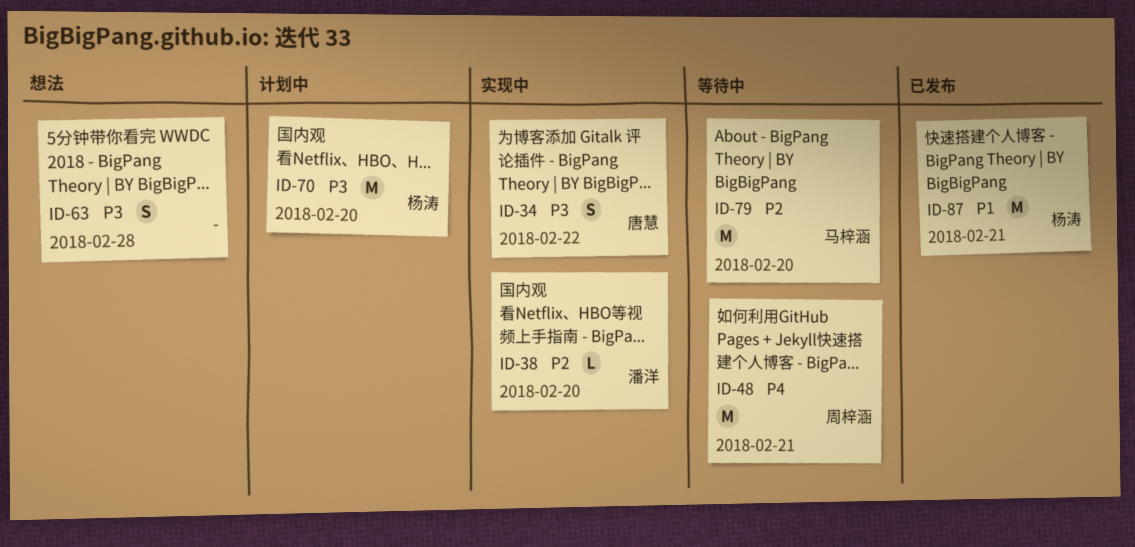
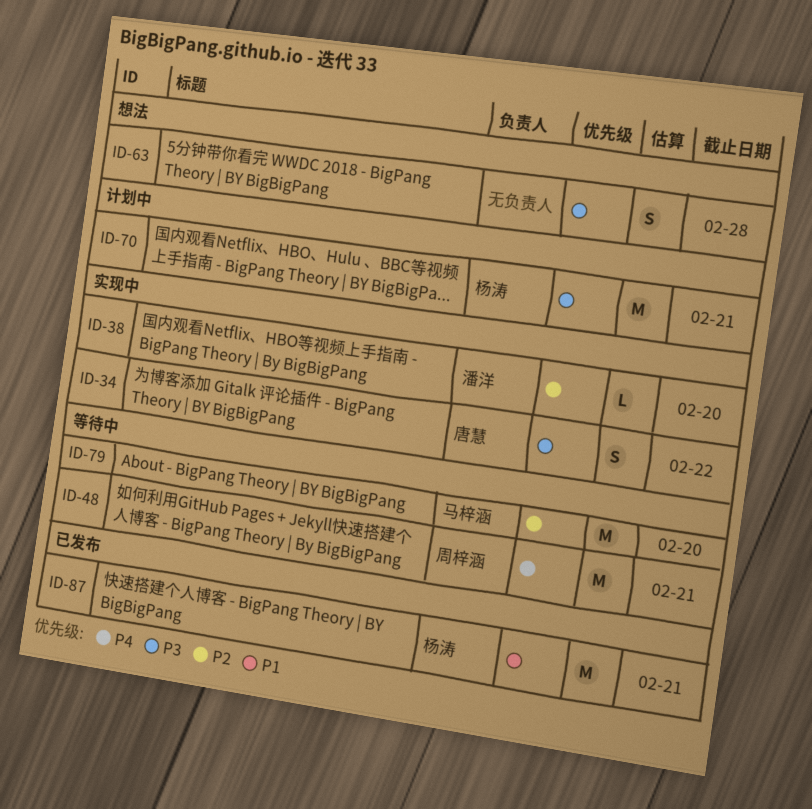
ID-70, due: Feb 20 -> Feb 21

